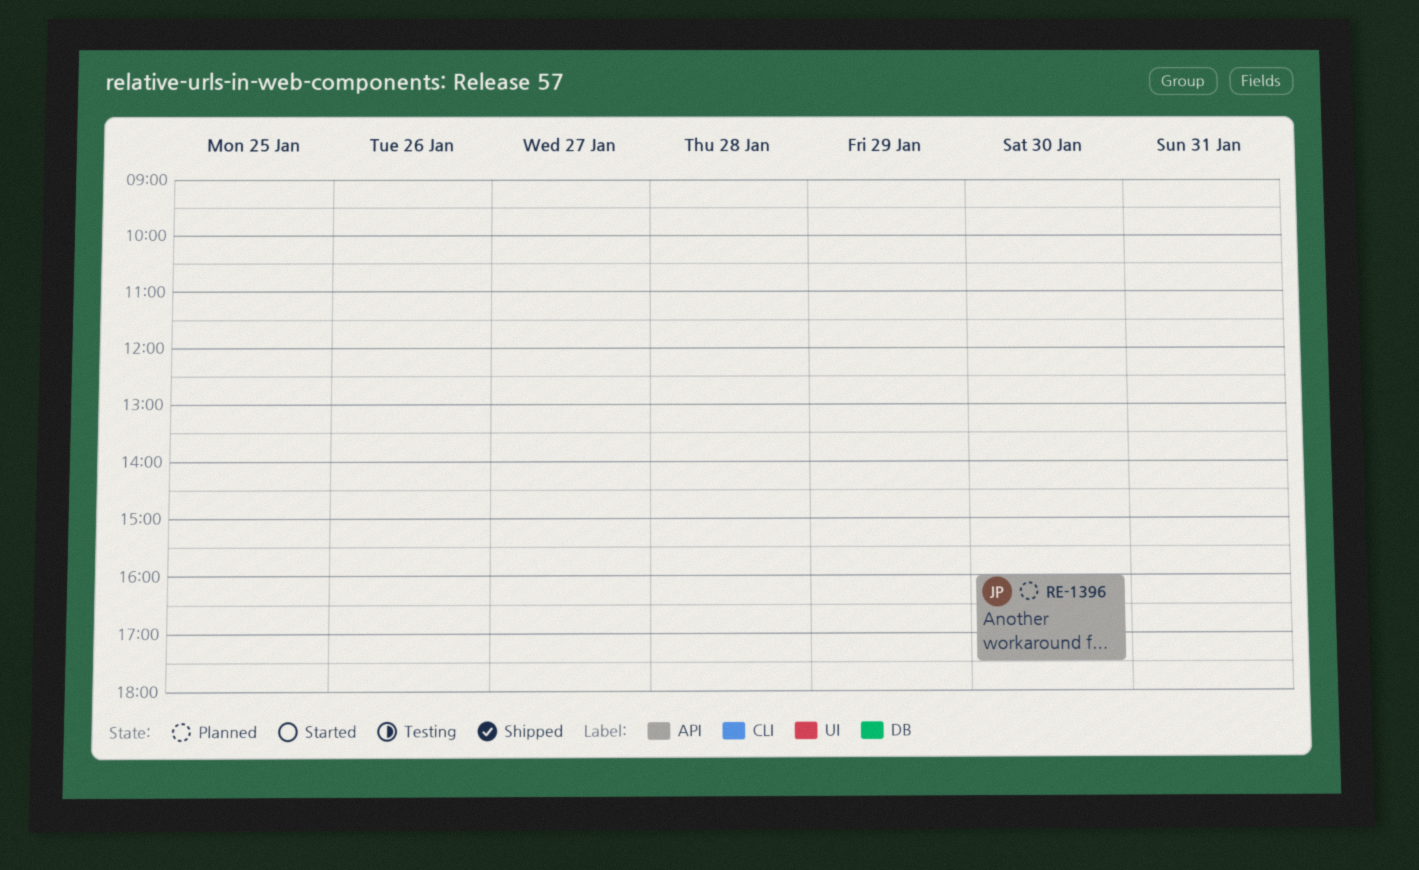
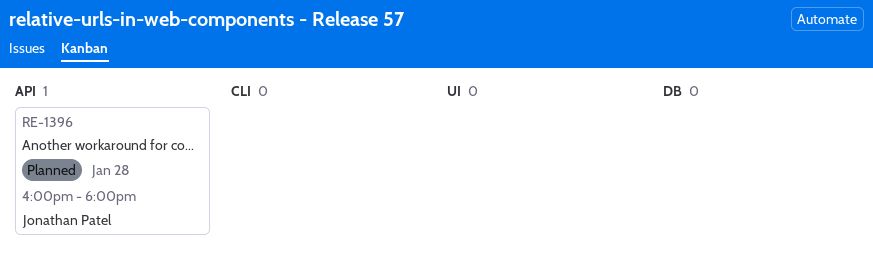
RE-1396, day: Jan 30 -> Jan 28
RE-1396, ends: 17:30 -> 18:00

